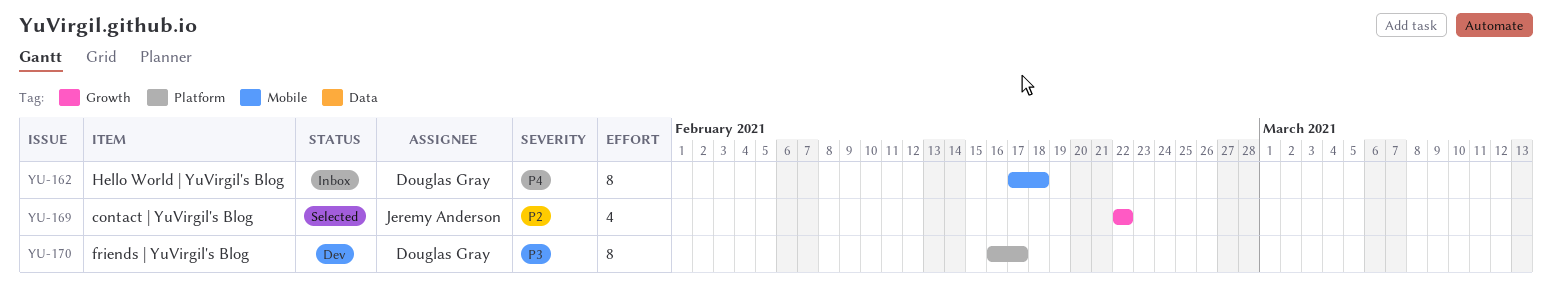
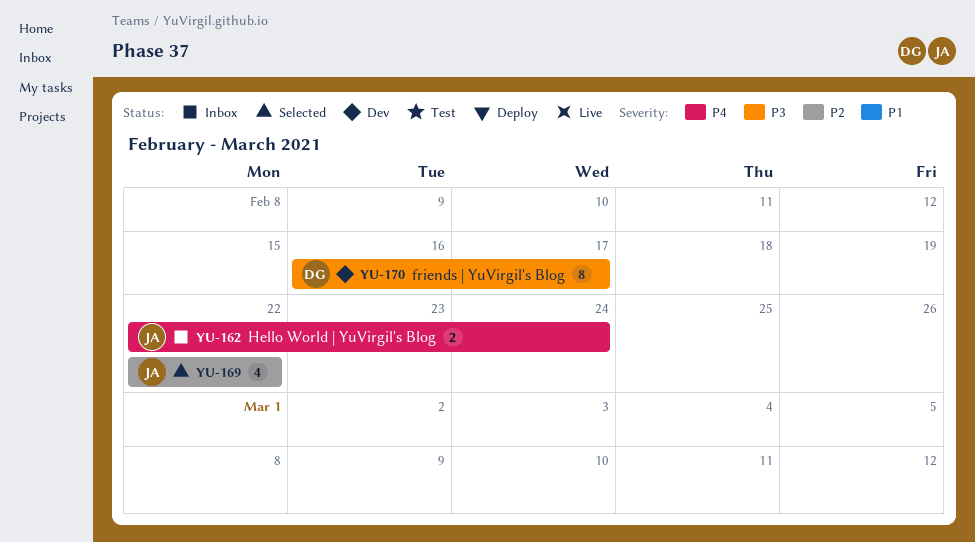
YU-162, owner: Douglas Gray -> Jeremy Anderson
YU-162, estimate: 8 -> 2
YU-162, start: Feb 17 -> Feb 22
YU-162, due: Feb 18 -> Feb 24

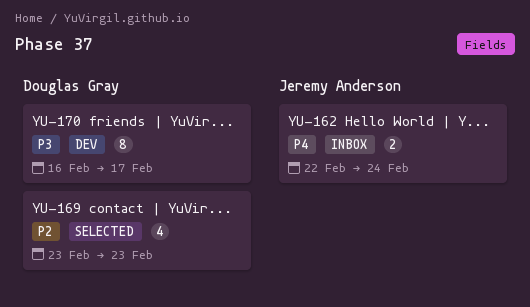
YU-169, owner: Jeremy Anderson -> Douglas Gray
YU-169, start: Feb 22 -> Feb 23
YU-169, due: Feb 22 -> Feb 23

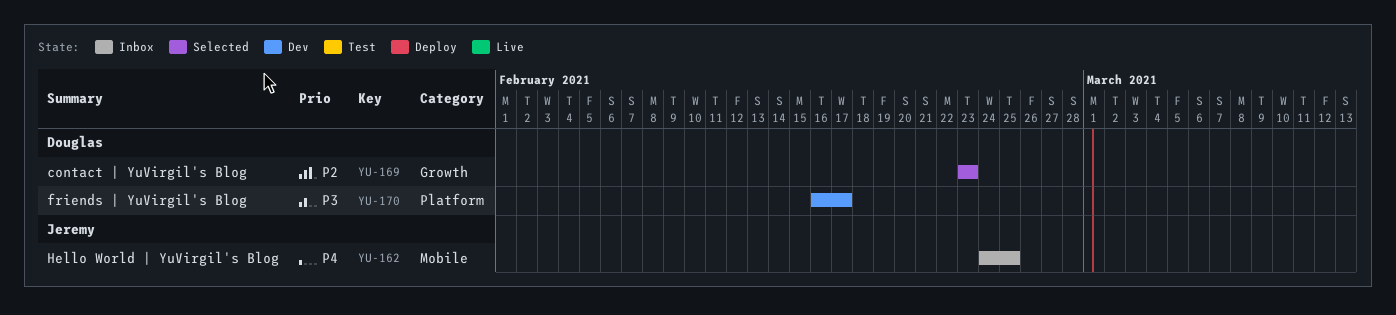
YU-162, start: Feb 22 -> Feb 24
YU-162, due: Feb 24 -> Feb 25

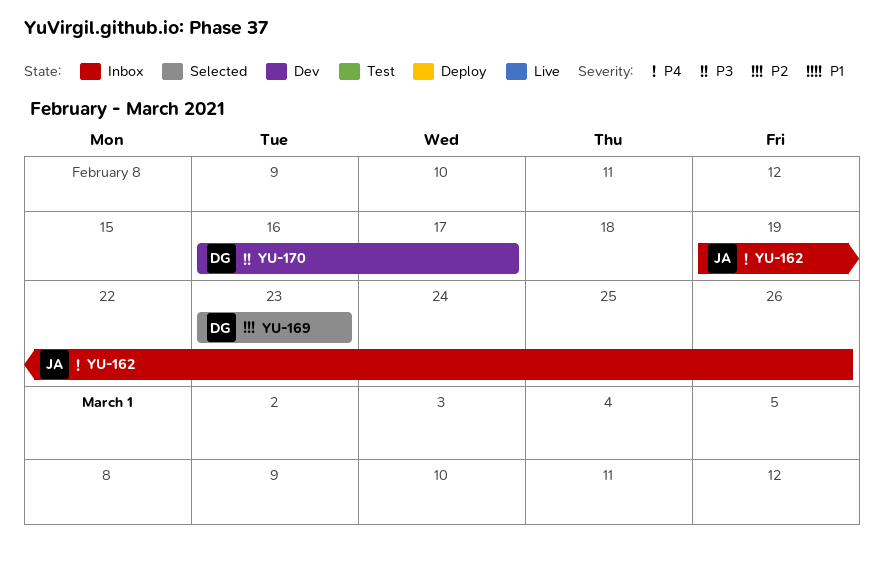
YU-162, start: Feb 24 -> Feb 19
YU-162, due: Feb 25 -> Feb 26

